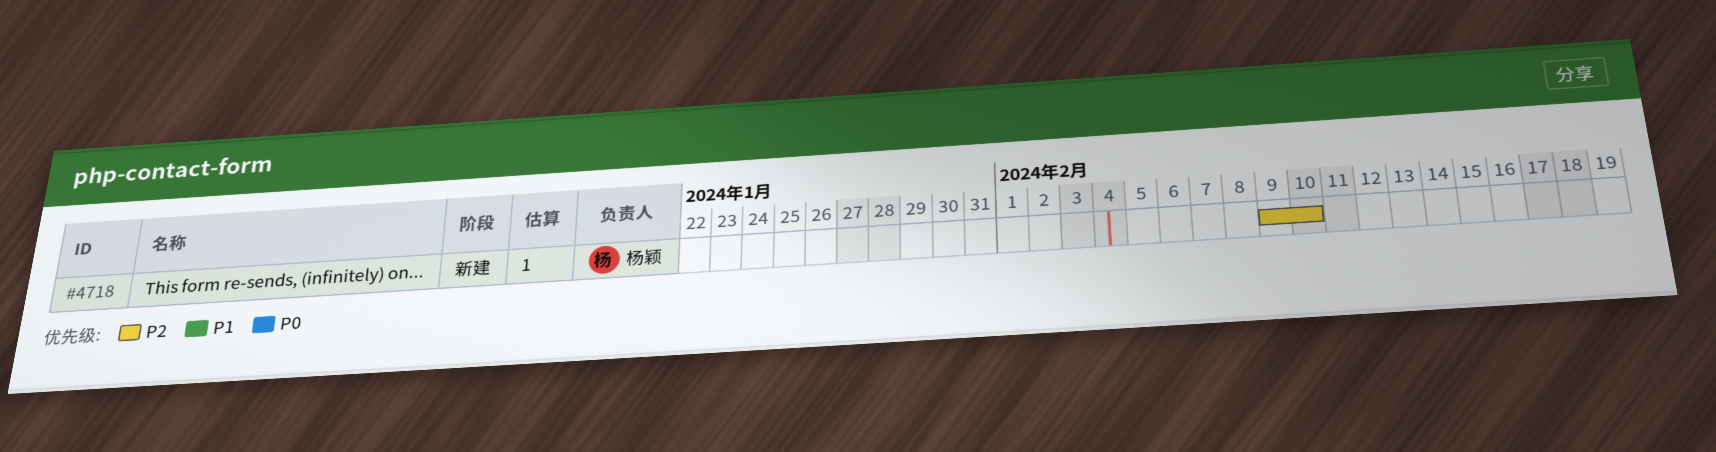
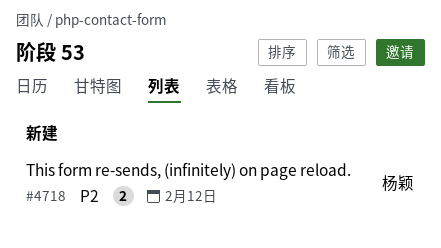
#4718, estimate: 1 -> 2
#4718, due: Feb 10 -> Feb 12

